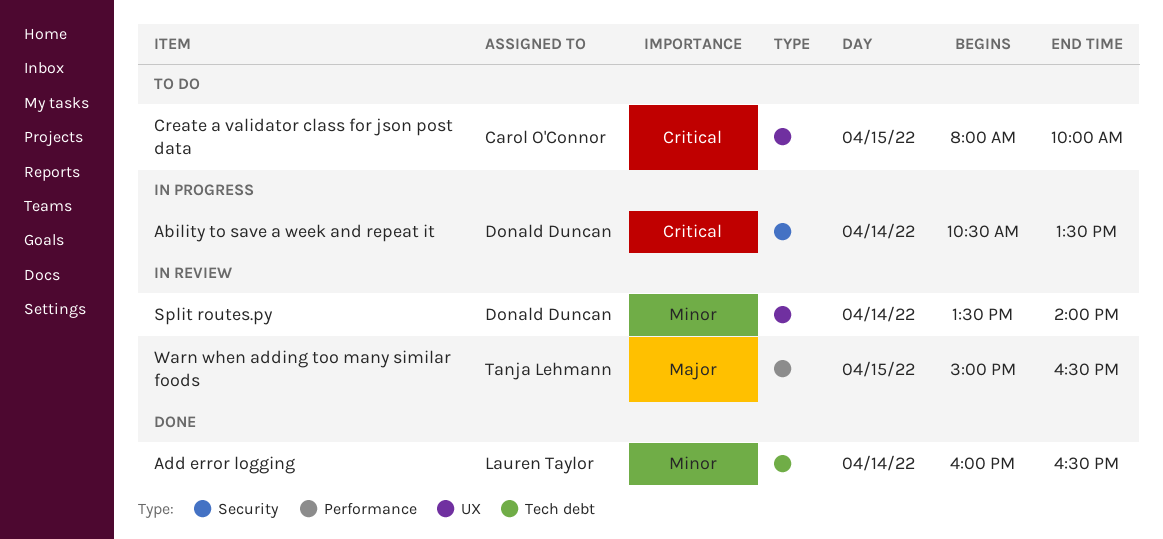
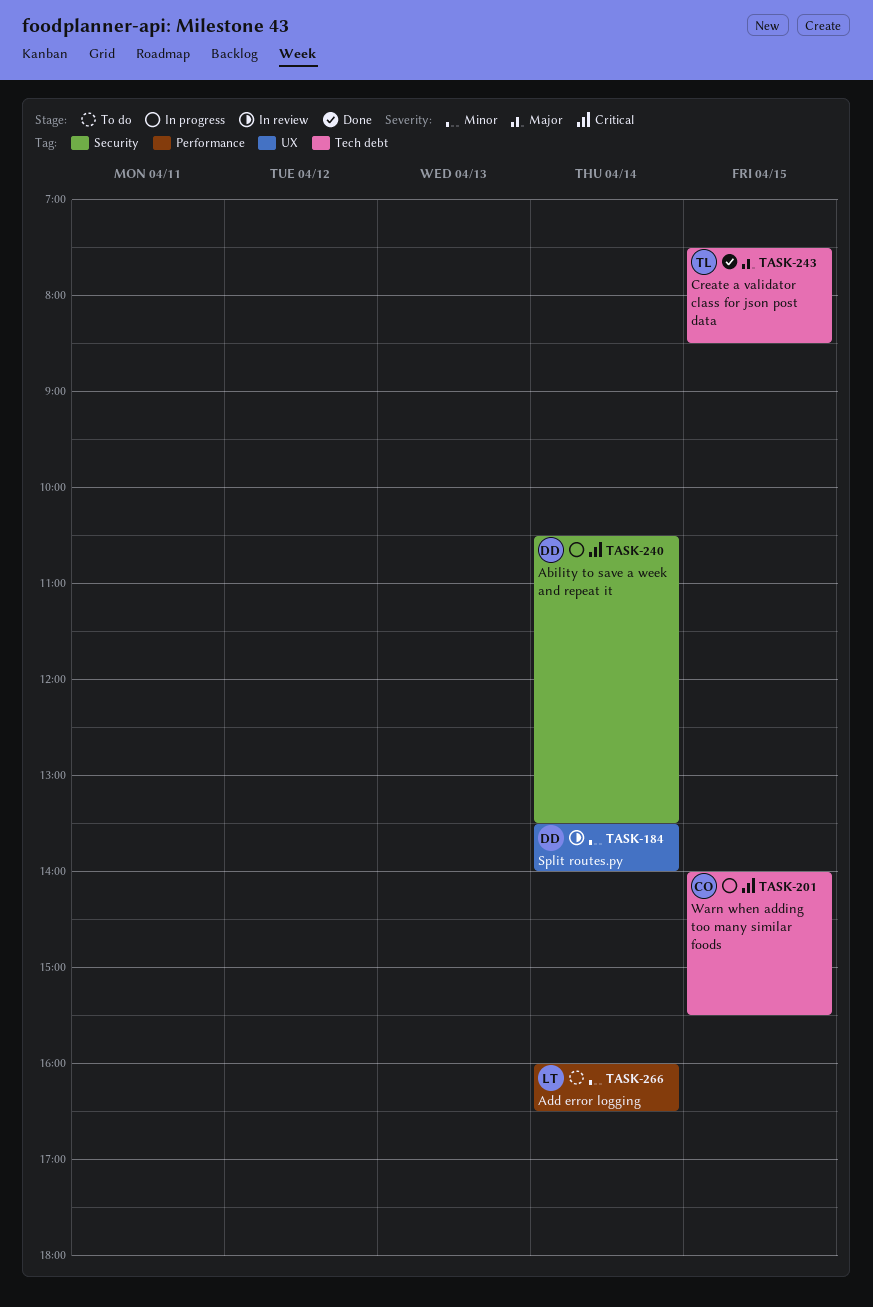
Add error logging, status: Done -> To do
Add error logging, label: Tech debt -> Performance
Create a validator class for json post data, status: To do -> Done
Create a validator class for json post data, owner: Carol O'Connor -> Tanja Lehmann
Create a validator class for json post data, priority: Critical -> Major
Create a validator class for json post data, label: UX -> Tech debt
Create a validator class for json post data, begins: 08:00 -> 07:30
Create a validator class for json post data, ends: 10:00 -> 08:30
Warn when adding too many similar foods, status: In review -> In progress
Warn when adding too many similar foods, owner: Tanja Lehmann -> Carol O'Connor
Warn when adding too many similar foods, priority: Major -> Critical
Warn when adding too many similar foods, label: Performance -> Tech debt
Warn when adding too many similar foods, begins: 15:00 -> 14:00
Warn when adding too many similar foods, ends: 16:30 -> 15:30

